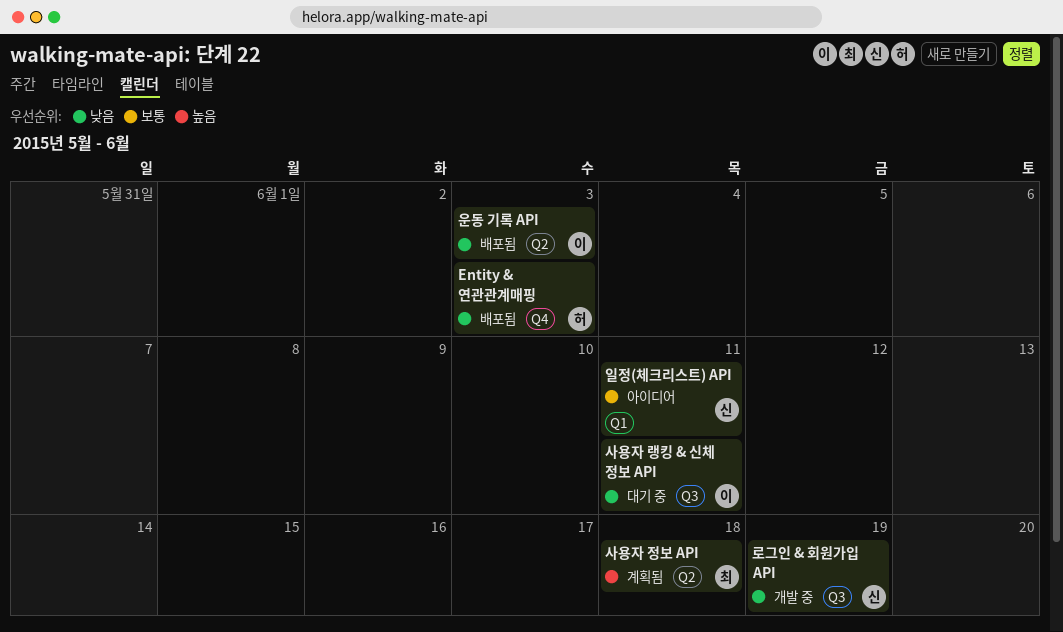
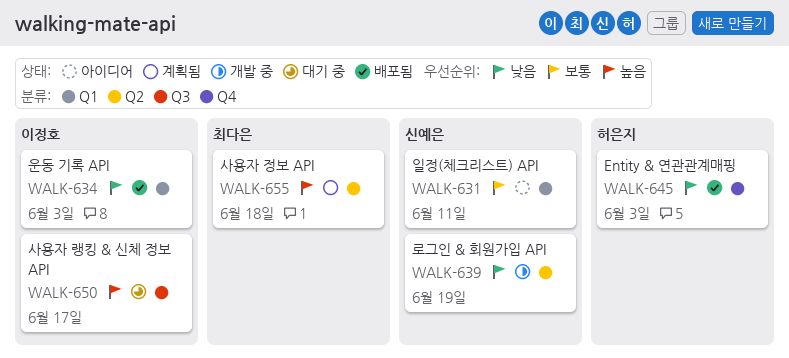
로그인 & 회원가입 API, label: Q3 -> Q2
사용자 랭킹 & 신체 정보 API, priority: 낮음 -> 높음
사용자 랭킹 & 신체 정보 API, due: Jun 11 -> Jun 17
운동 기록 API, label: Q2 -> Q1

